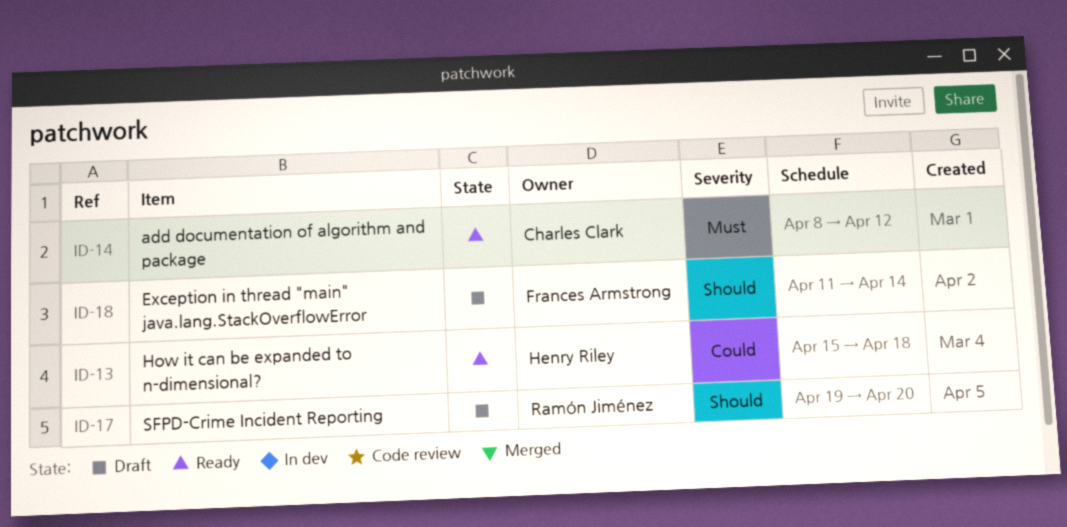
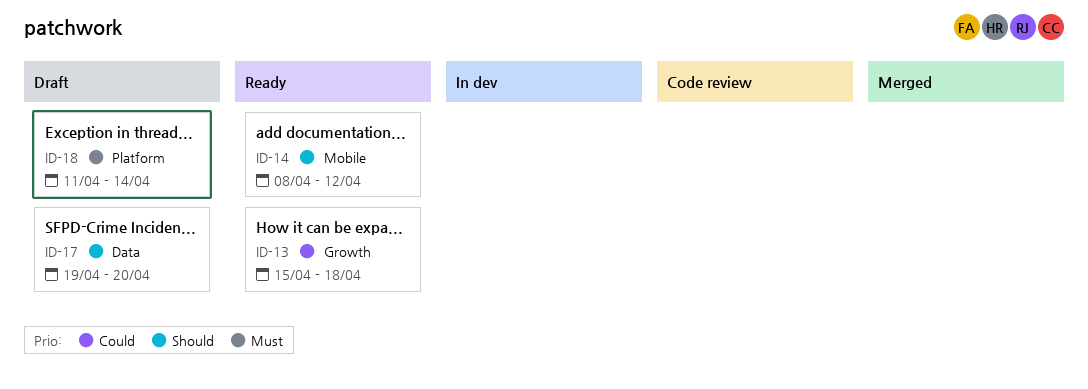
ID-14, priority: Must -> Should
ID-18, priority: Should -> Must

